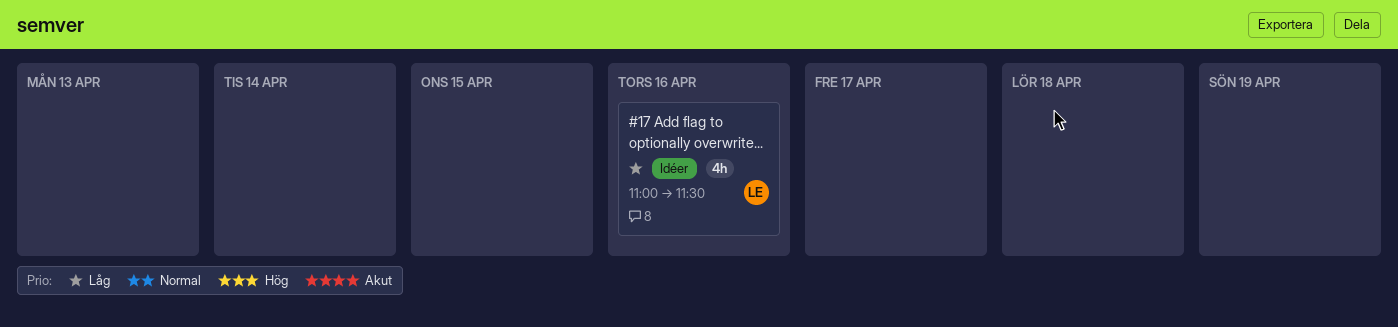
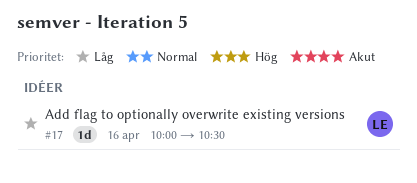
#17, estimate: 4h -> 1d
#17, begins: 11:00 -> 10:00
#17, ends: 11:30 -> 10:30

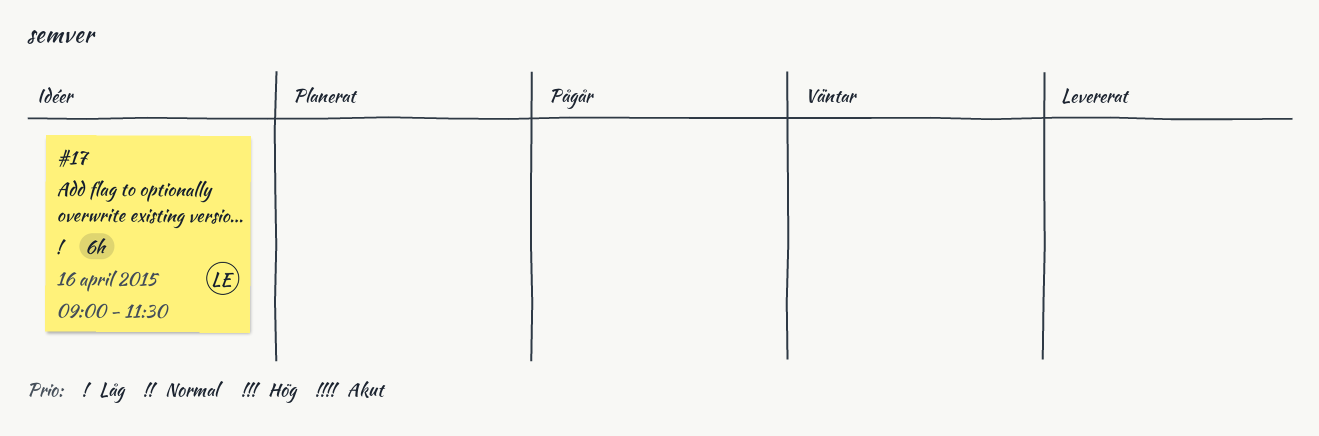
#17, estimate: 1d -> 6h
#17, begins: 10:00 -> 09:00
#17, ends: 10:30 -> 11:30

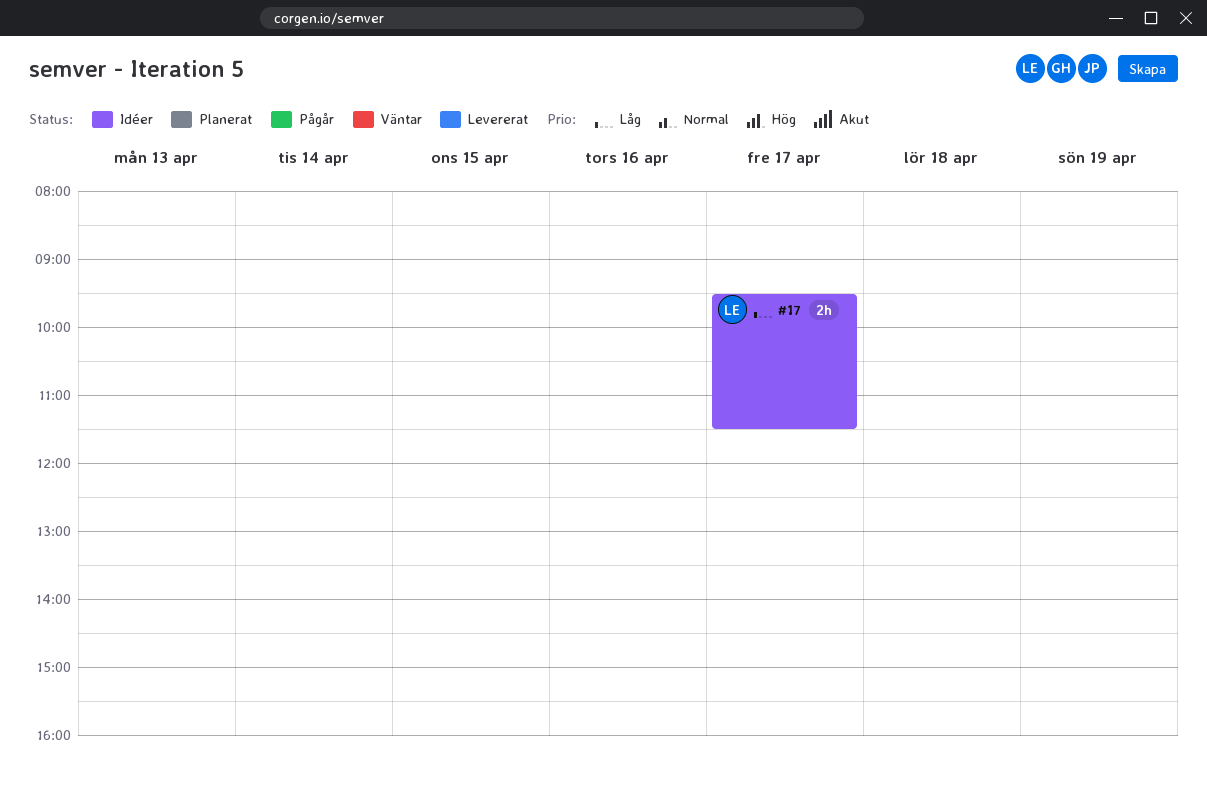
#17, estimate: 6h -> 2h
#17, day: Apr 16 -> Apr 17
#17, begins: 09:00 -> 09:30

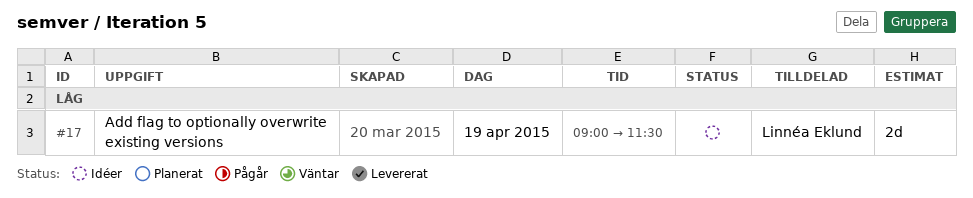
#17, estimate: 2h -> 2d
#17, day: Apr 17 -> Apr 19
#17, begins: 09:30 -> 09:00

